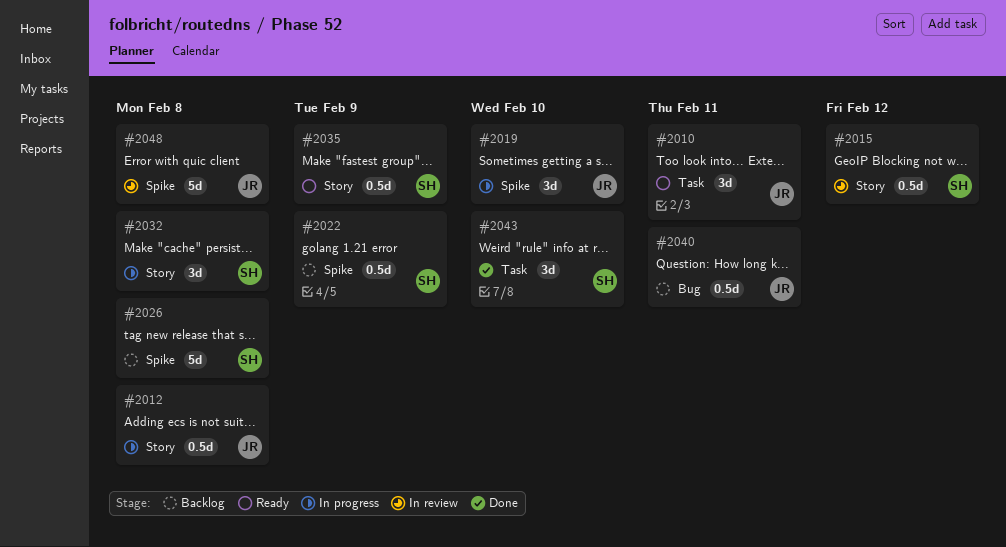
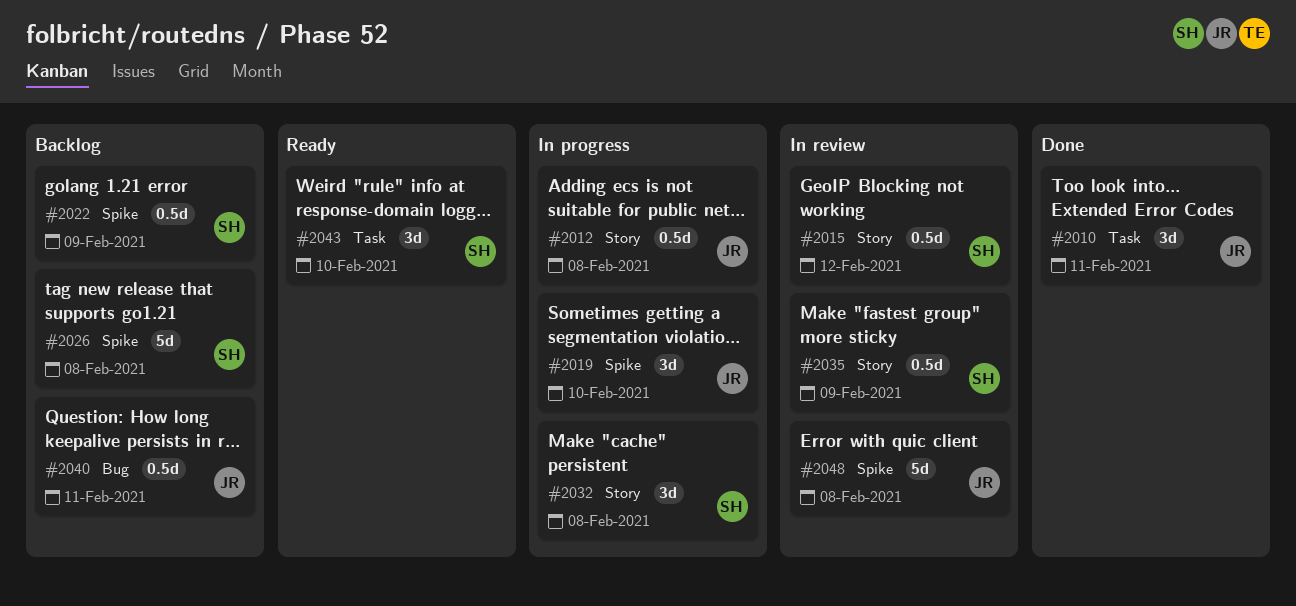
#2010, status: Ready -> Done
#2035, status: Ready -> In review
#2043, status: Done -> Ready

